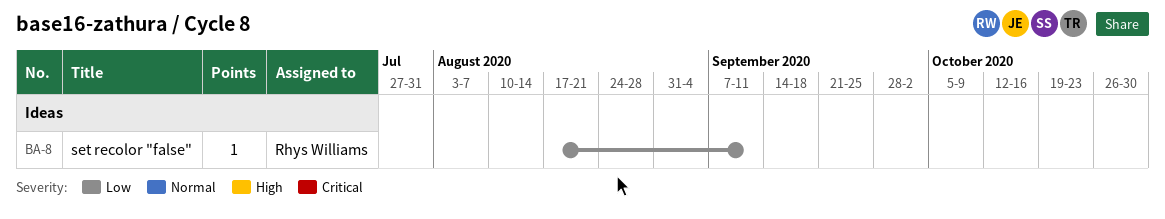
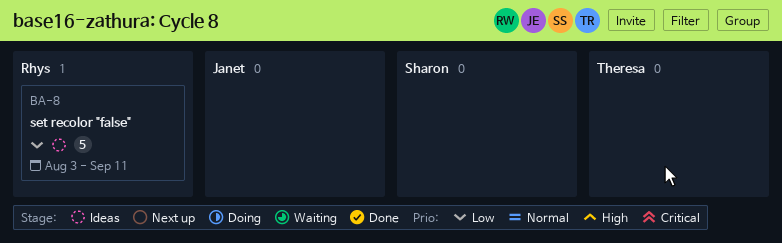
BA-8, estimate: 1 -> 5
BA-8, start: Aug 17 -> Aug 3

